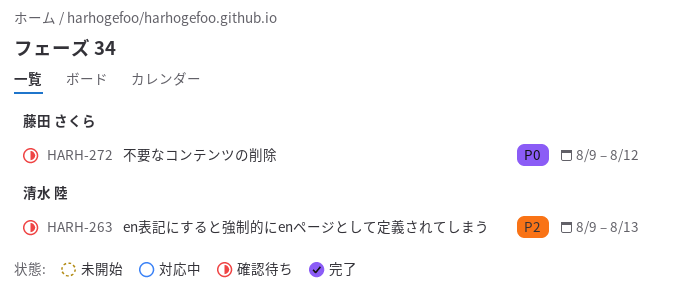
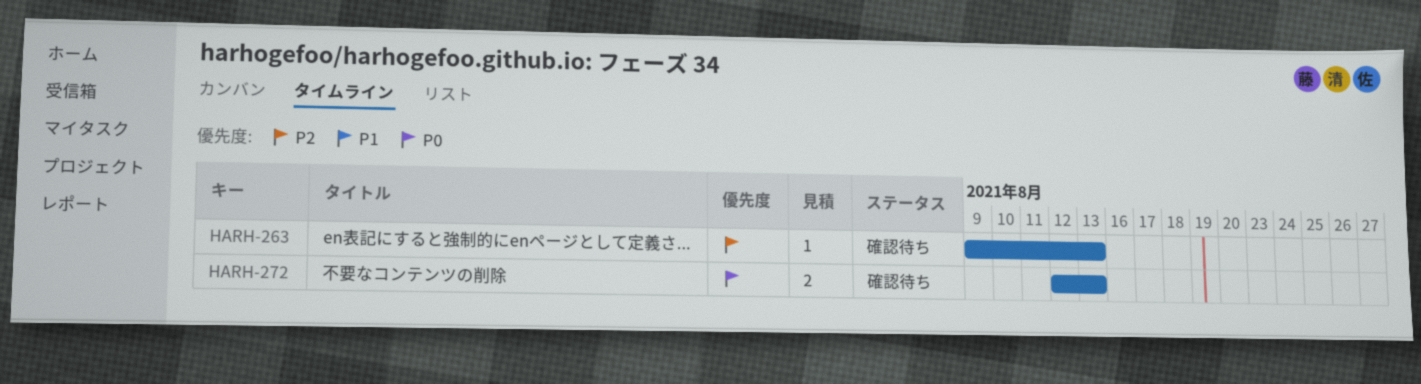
HARH-272, start: Aug 9 -> Aug 12
HARH-272, due: Aug 12 -> Aug 13

